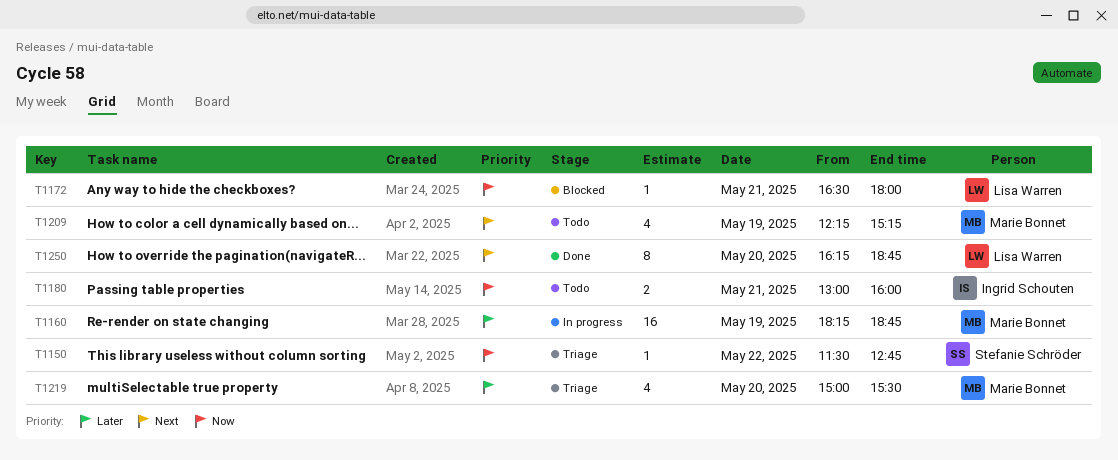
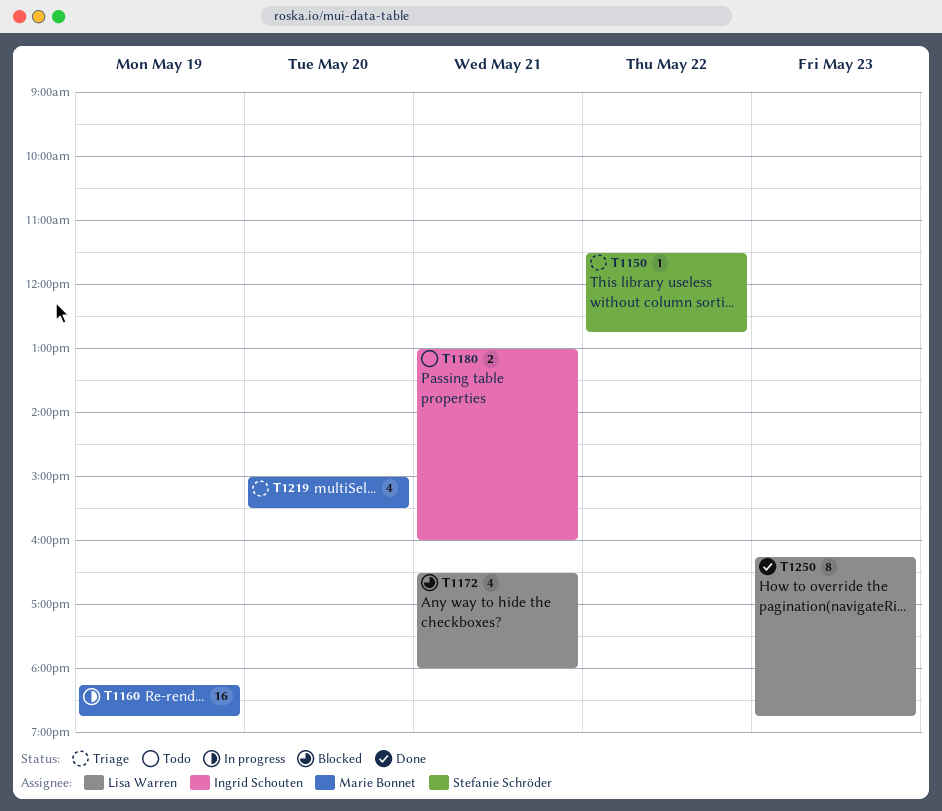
T1172, estimate: 1 -> 4
T1209: present -> none
T1250, day: May 20 -> May 23

